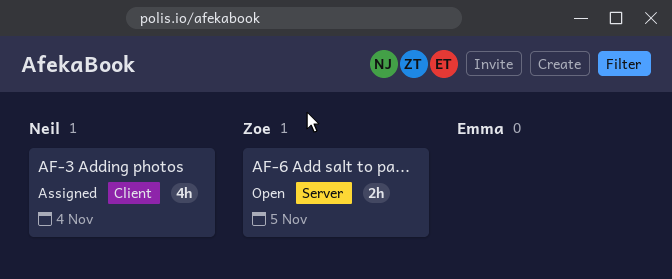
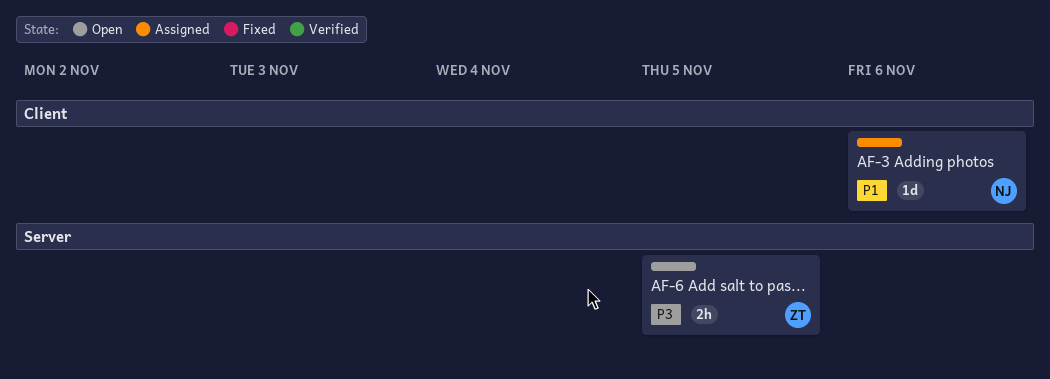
AF-3, estimate: 4h -> 1d
AF-3, due: Nov 4 -> Nov 6

